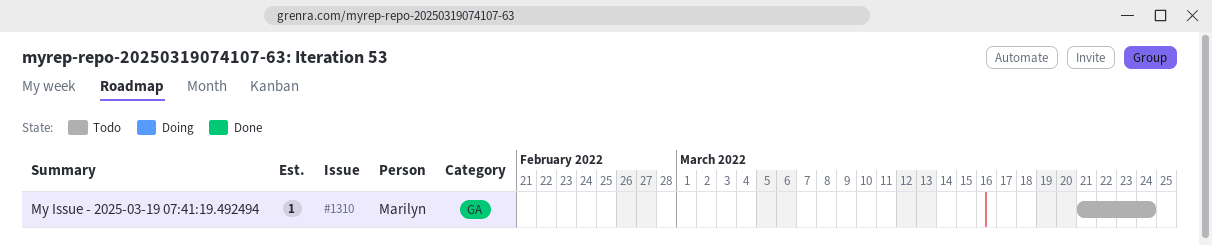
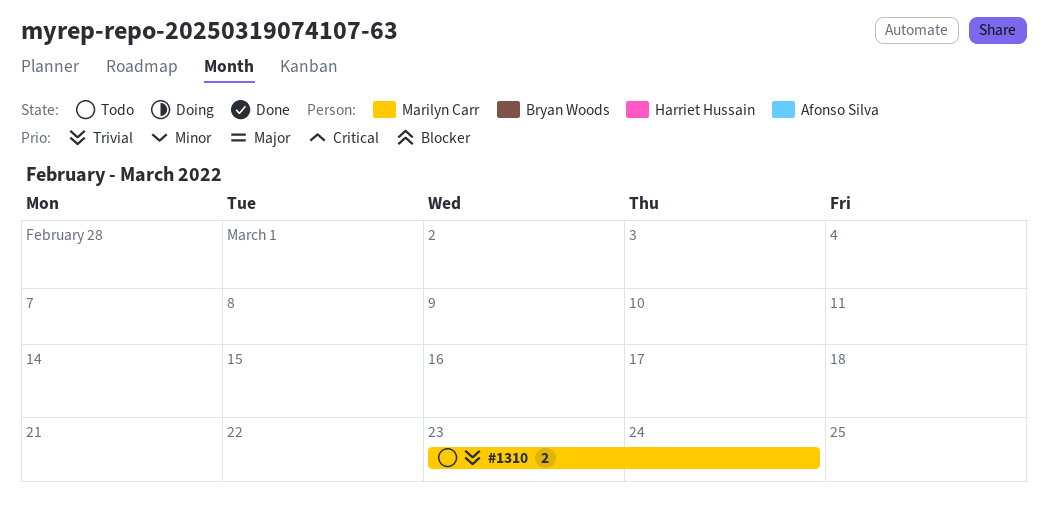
#1310, estimate: 1 -> 2
#1310, start: Mar 21 -> Mar 23

